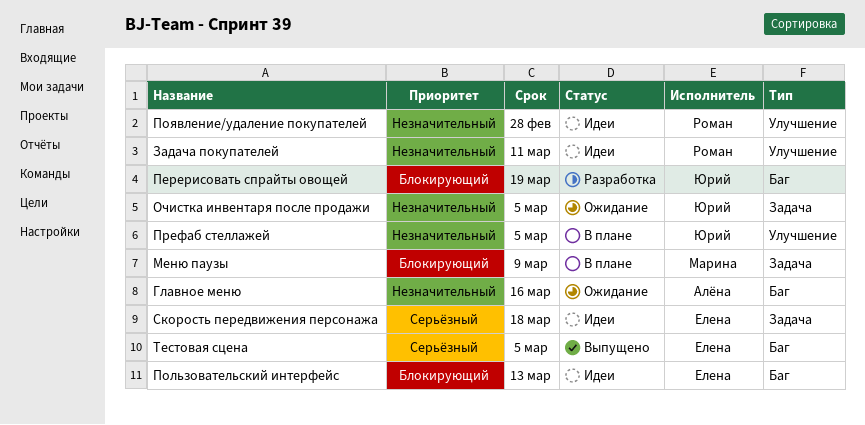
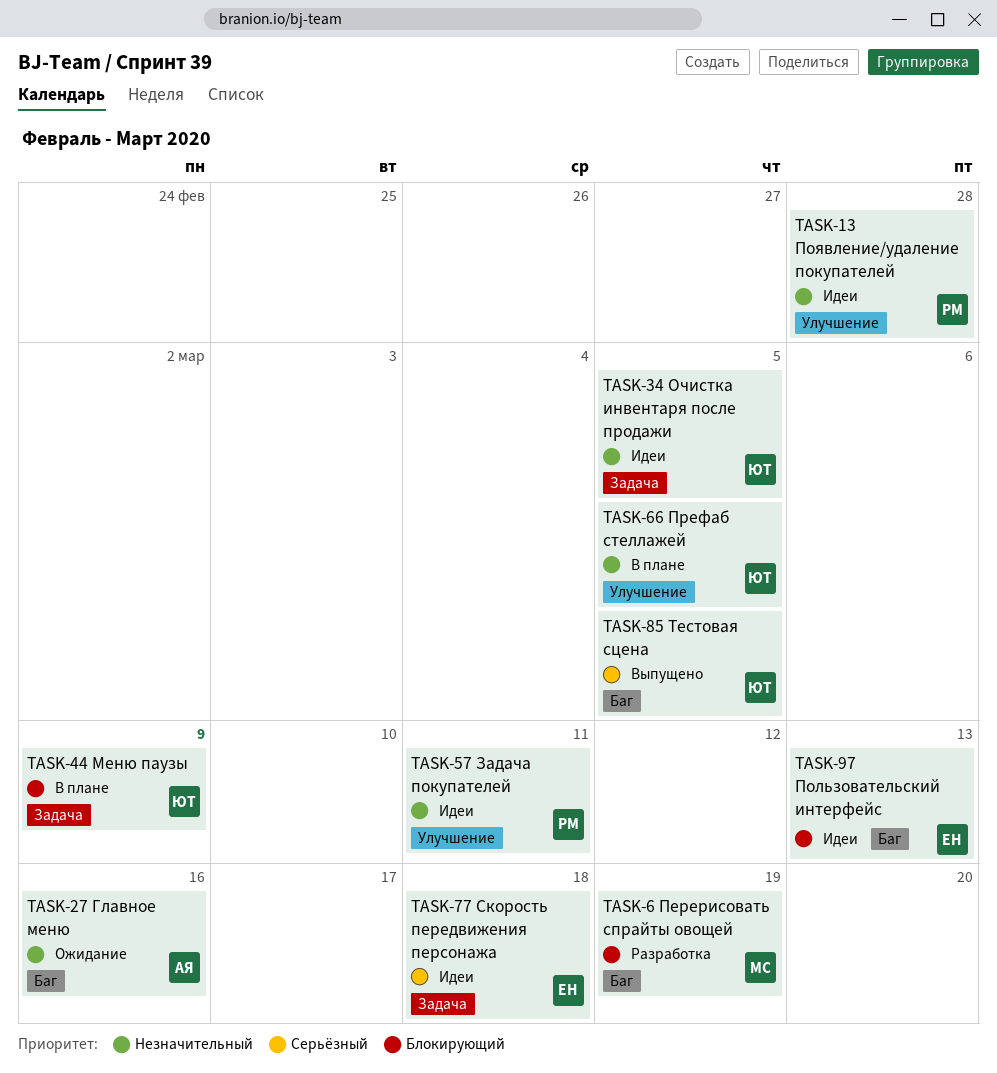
Меню паузы, owner: Марина -> Юрий
Очистка инвентаря после продажи, status: Ожидание -> Идеи
Перерисовать спрайты овощей, owner: Юрий -> Марина
Тестовая сцена, owner: Елена -> Юрий

